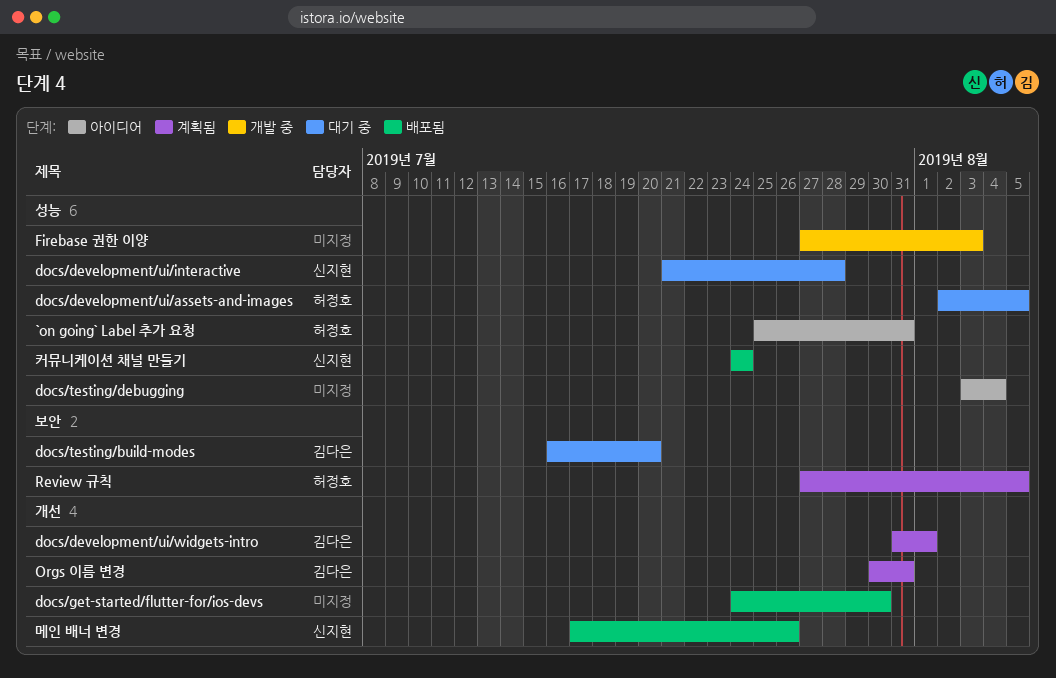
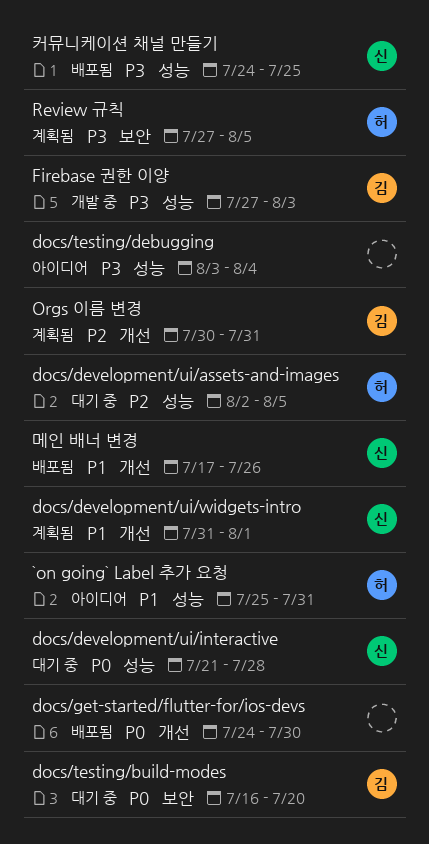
docs/development/ui/widgets-intro, owner: 김다은 -> 신지현
Firebase 권한 이양, owner: none -> 김다은
커뮤니케이션 채널 만들기, due: Jul 24 -> Jul 25

